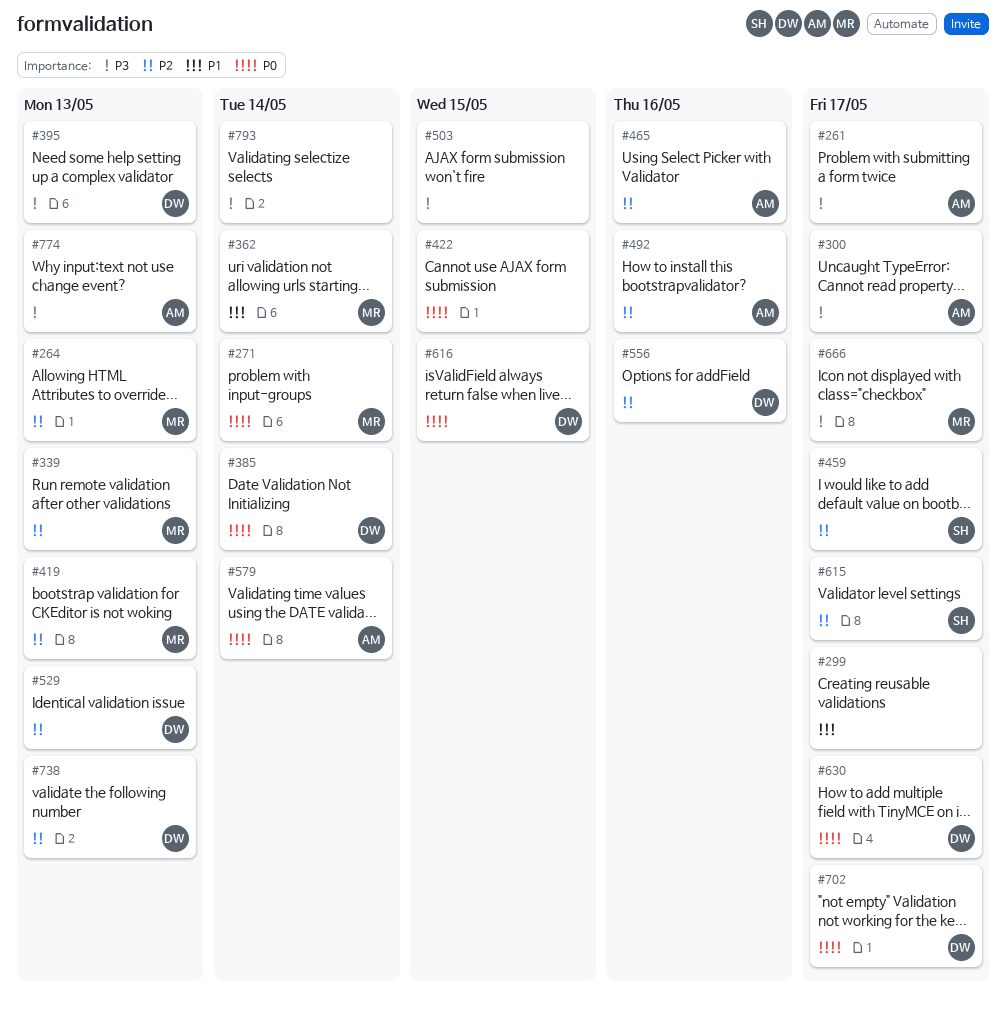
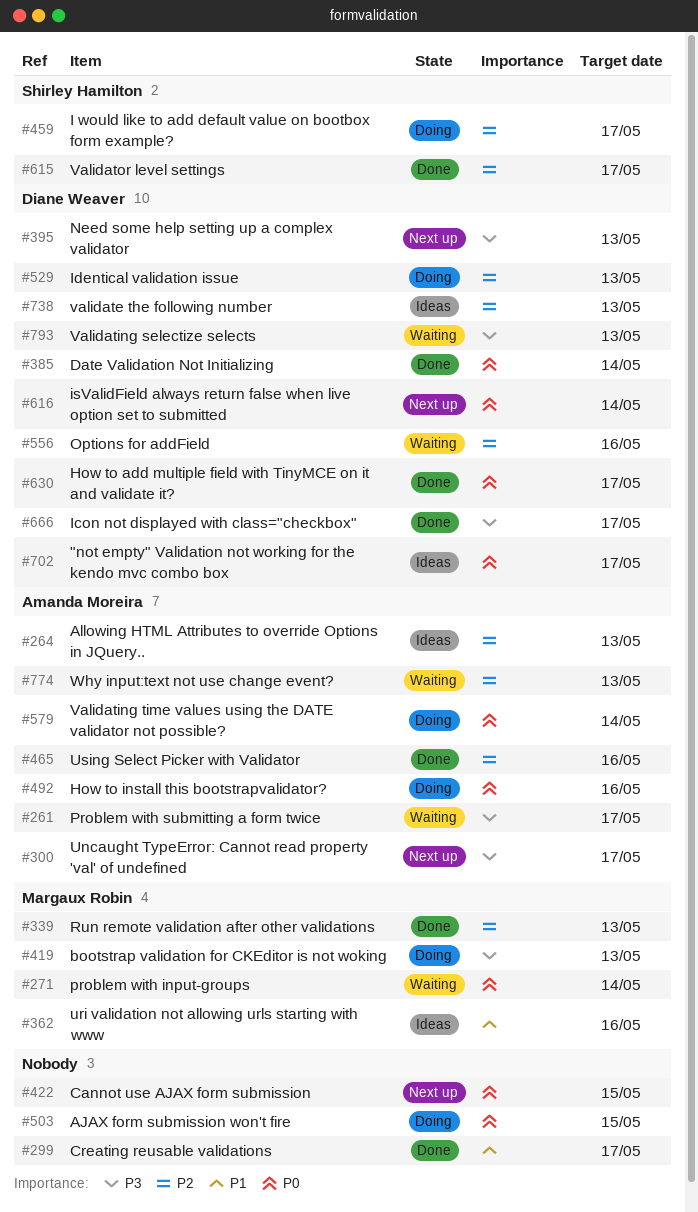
#264, owner: Margaux Robin -> Amanda Moreira
#362, due: May 14 -> May 16
#419, priority: P2 -> P3
#492, priority: P2 -> P0
#503, priority: P3 -> P0
#616, due: May 15 -> May 14
#666, owner: Margaux Robin -> Diane Weaver
#774, priority: P3 -> P2
#793, owner: none -> Diane Weaver
#793, due: May 14 -> May 13

